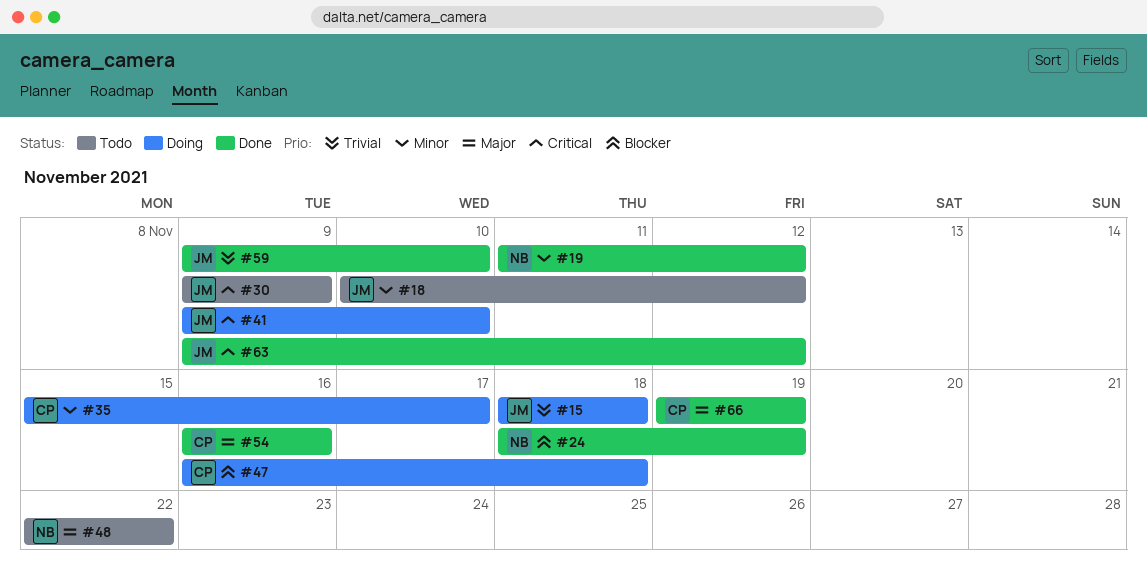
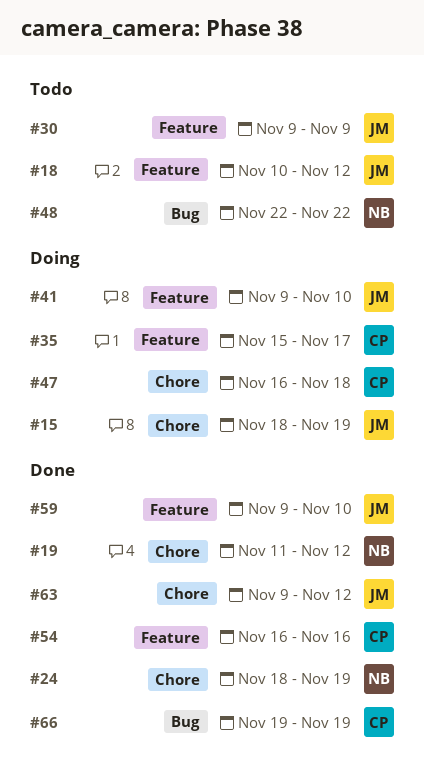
#15, due: Nov 18 -> Nov 19

